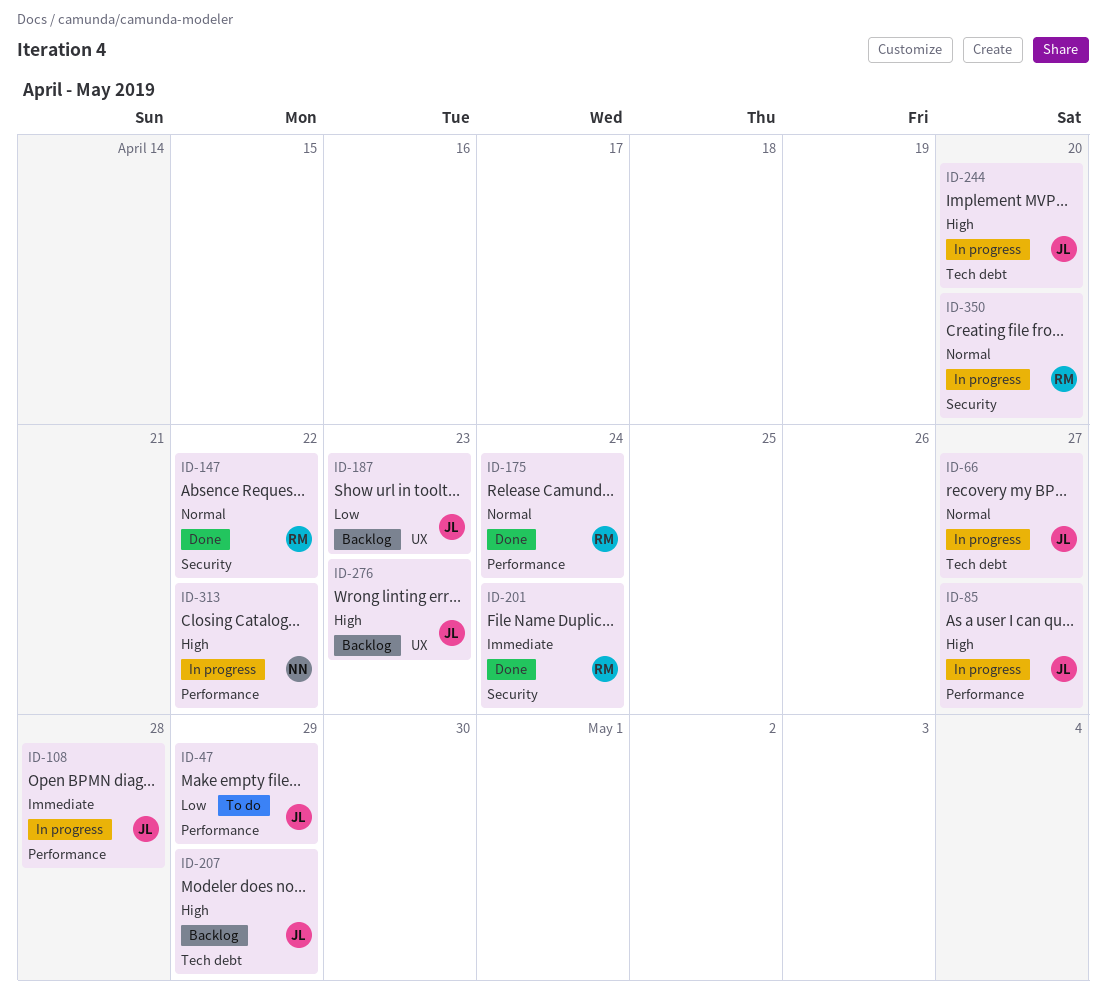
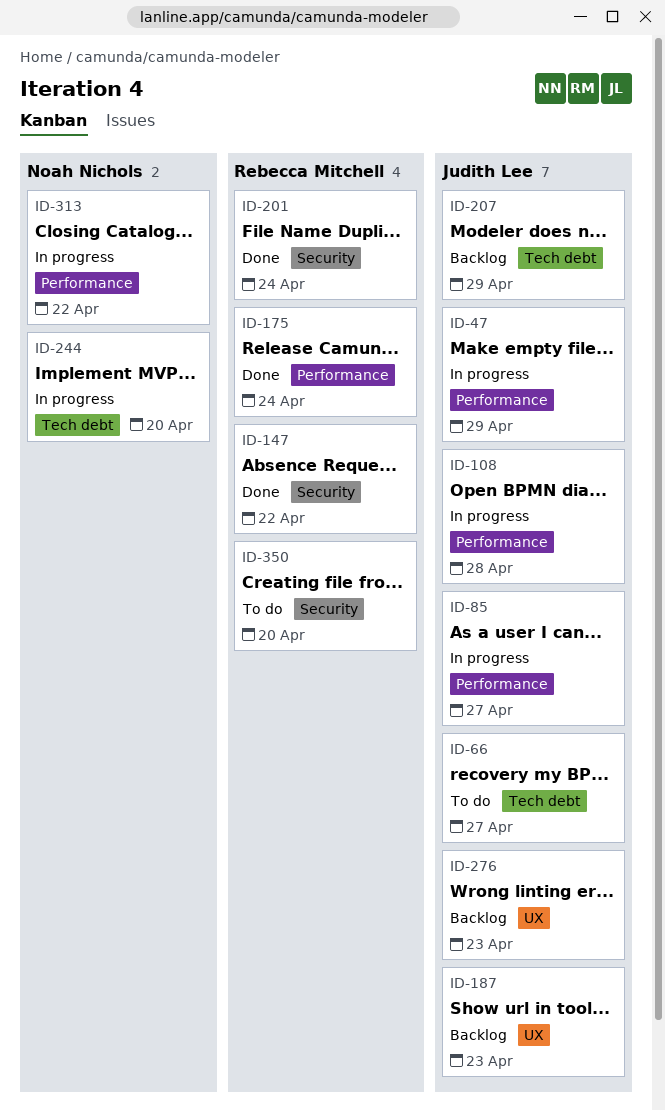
ID-47, status: To do -> In progress
ID-66, status: In progress -> To do
ID-244, owner: Judith Lee -> Noah Nichols
ID-350, status: In progress -> To do

